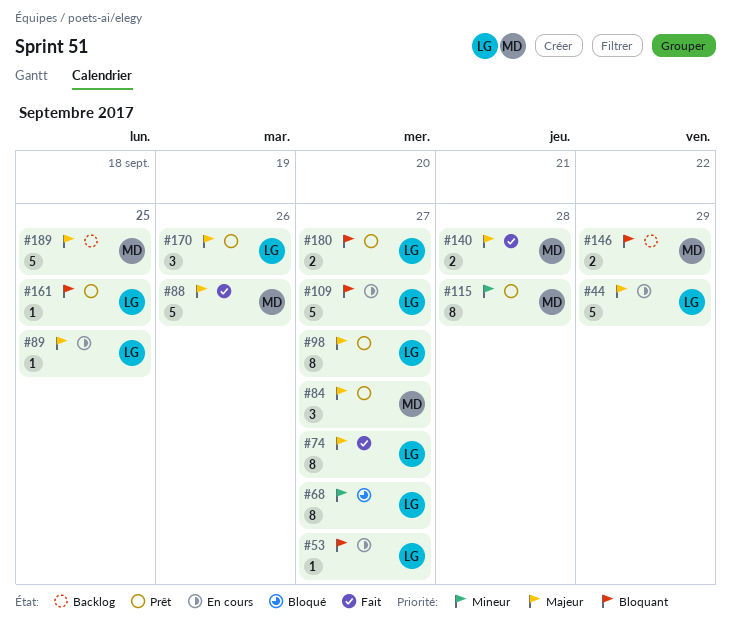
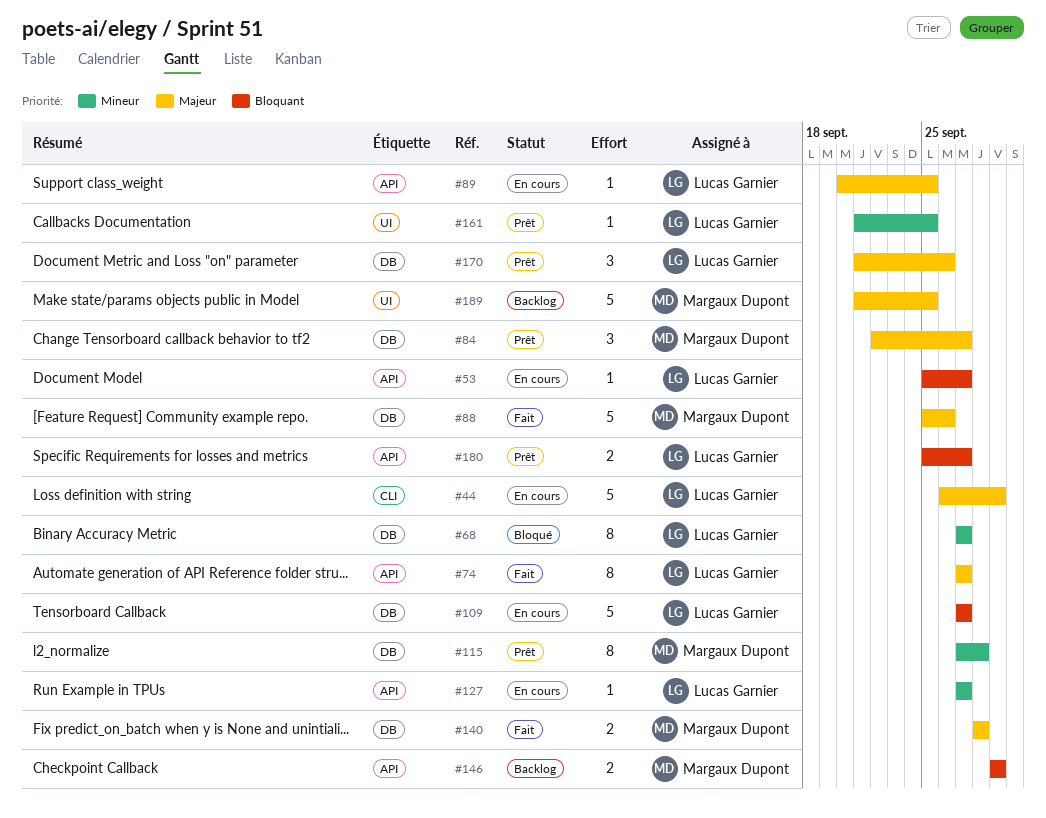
#98: present -> none
#127: none -> present
#161, priority: Bloquant -> Mineur

